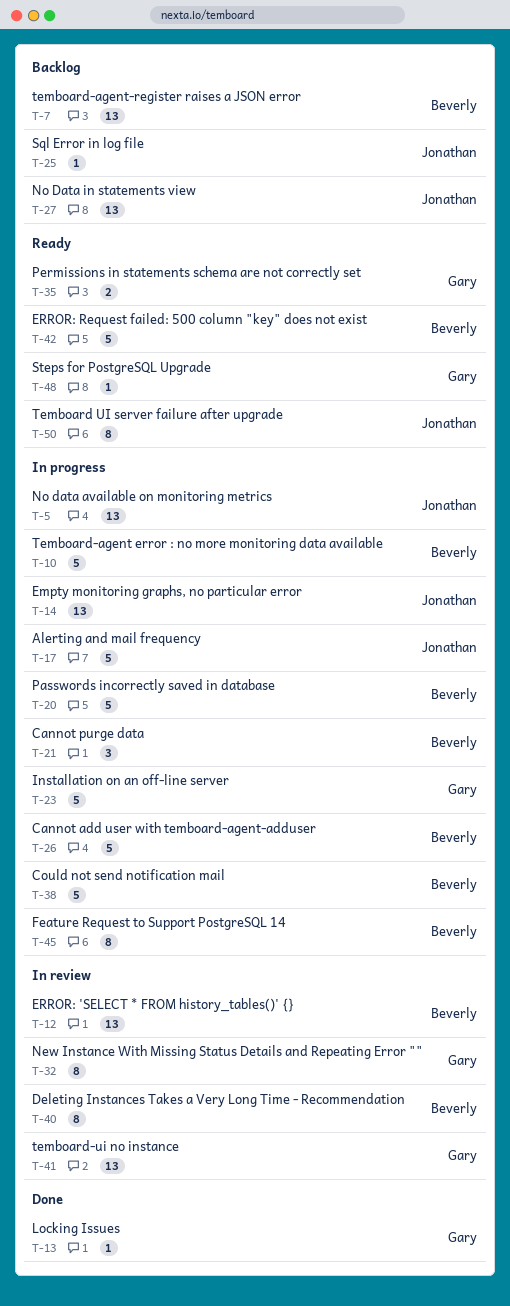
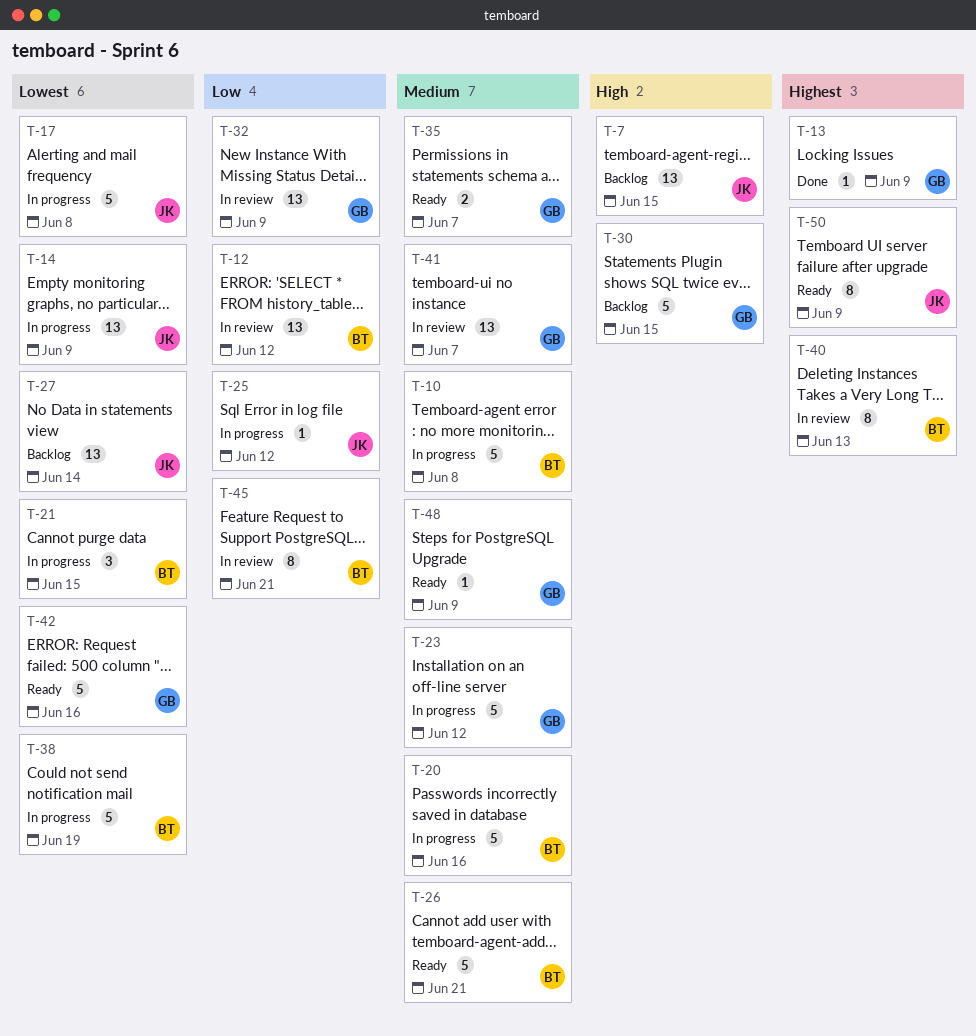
T-5: present -> none
T-7, owner: Beverly -> Jonathan
T-25, status: Backlog -> In progress
T-26, status: In progress -> Ready
T-30: none -> present
T-32, estimate: 8 -> 13
T-42, owner: Beverly -> Gary
T-45, status: In progress -> In review

